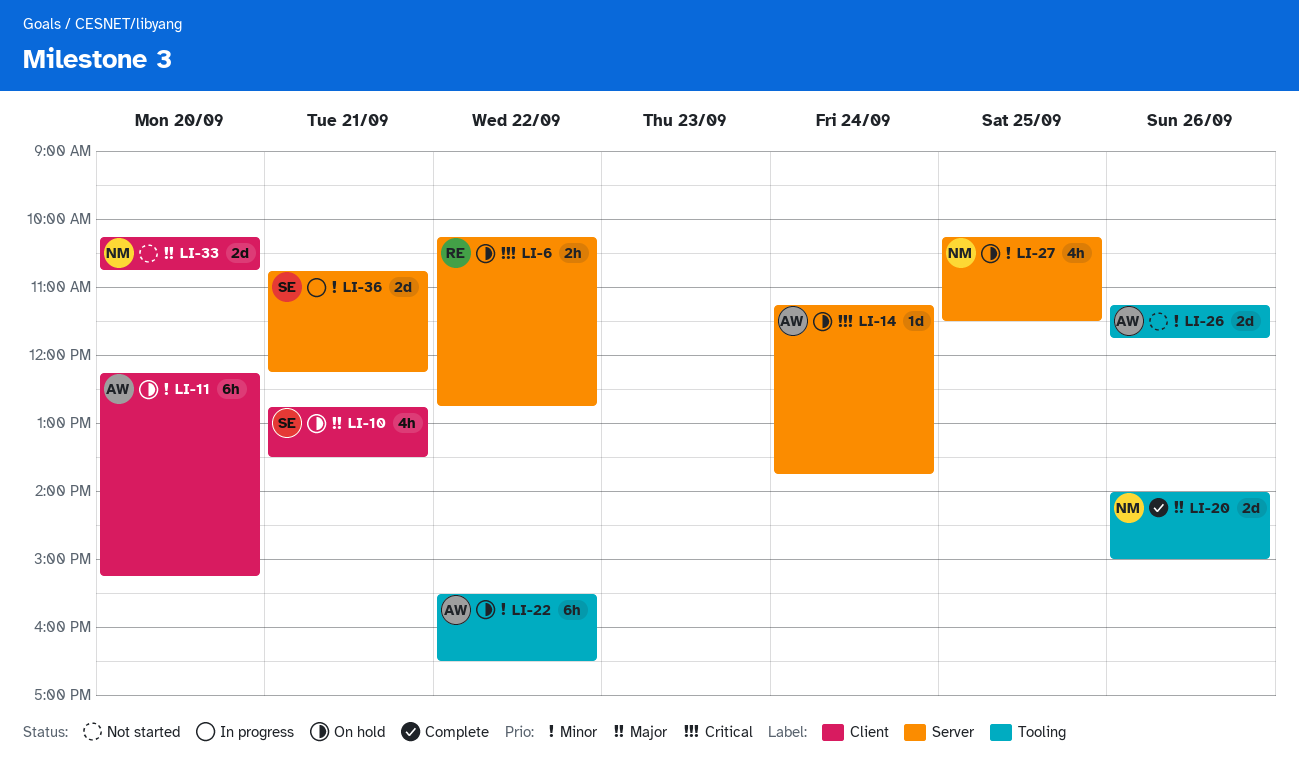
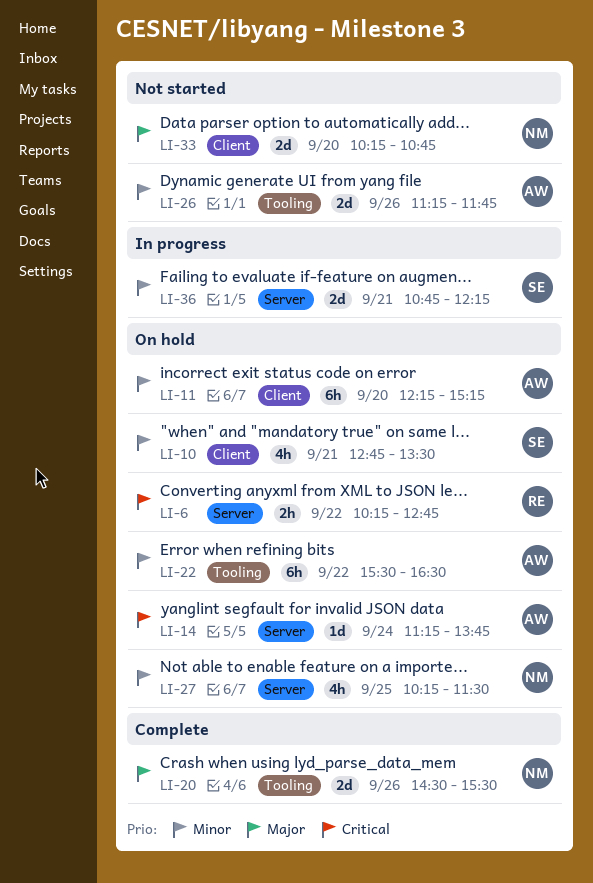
LI-10, priority: Major -> Minor
LI-20, begins: 14:00 -> 14:30
LI-20, ends: 15:00 -> 15:30

